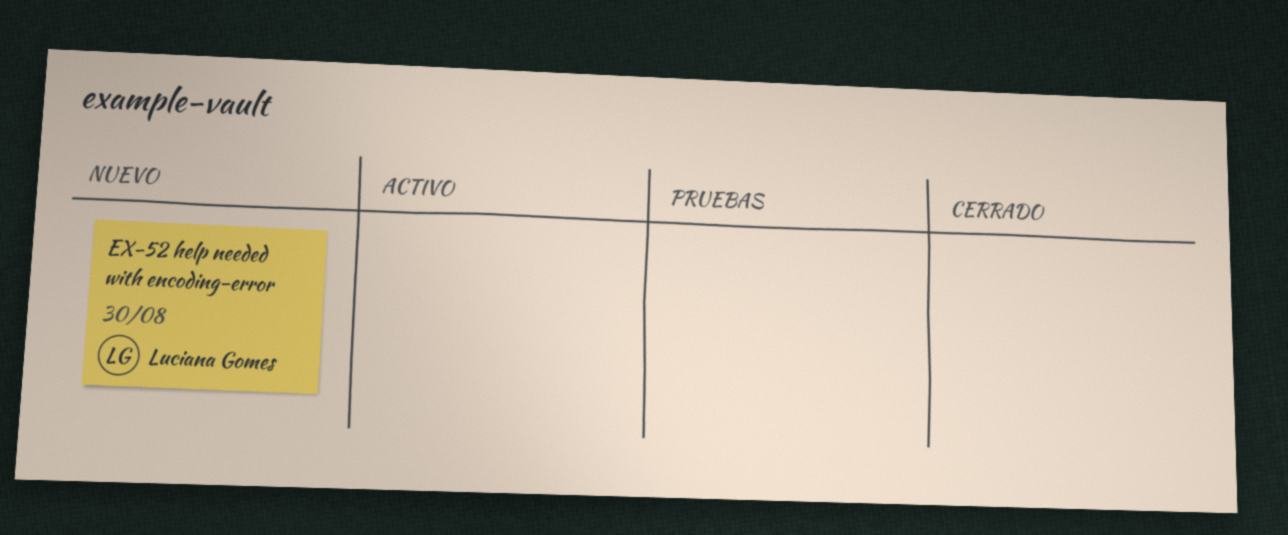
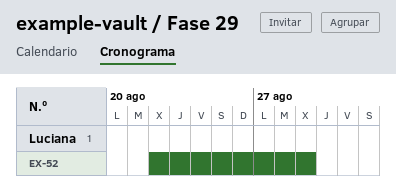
EX-52, due: Aug 30 -> Aug 29

